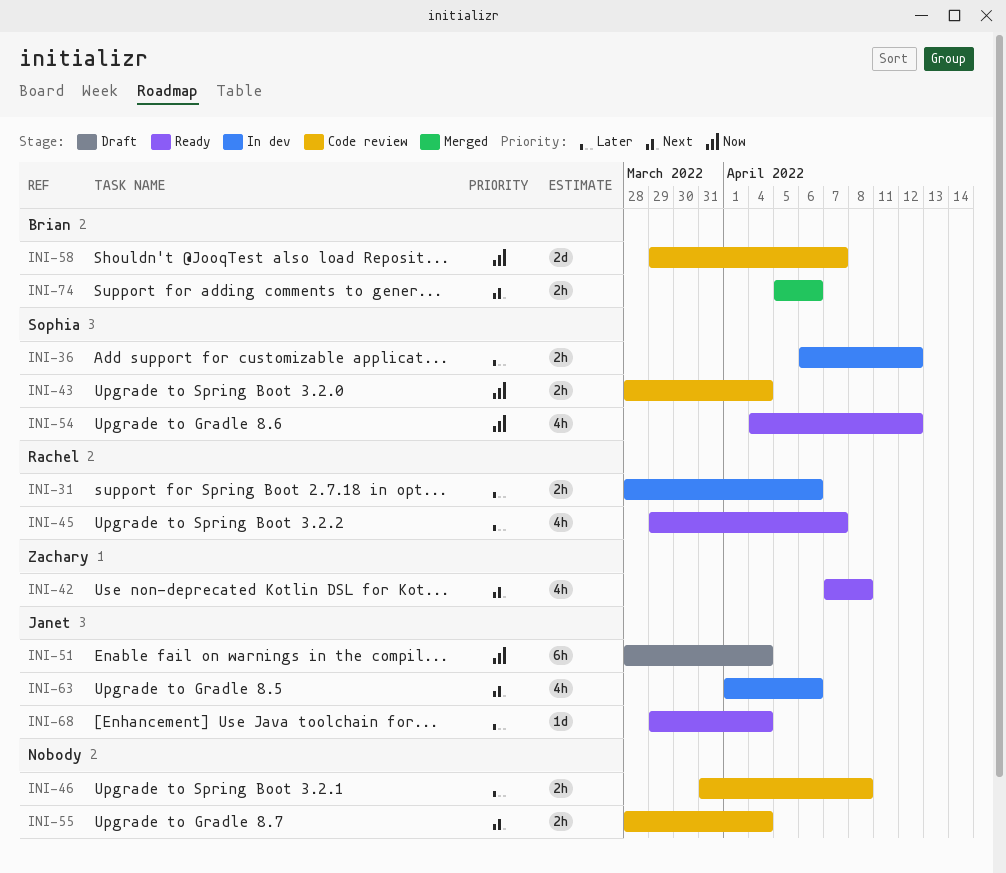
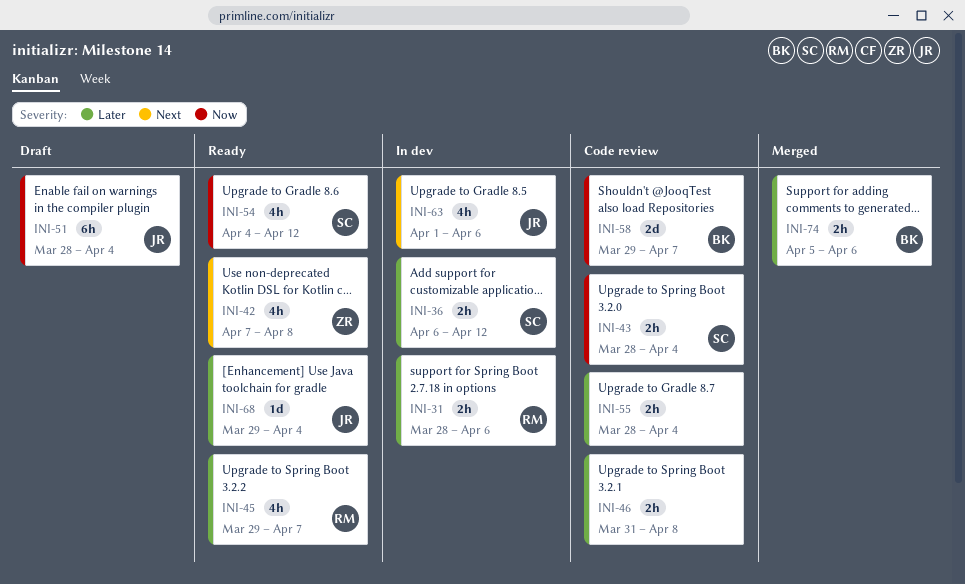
INI-55, priority: Next -> Later
INI-74, priority: Next -> Later

